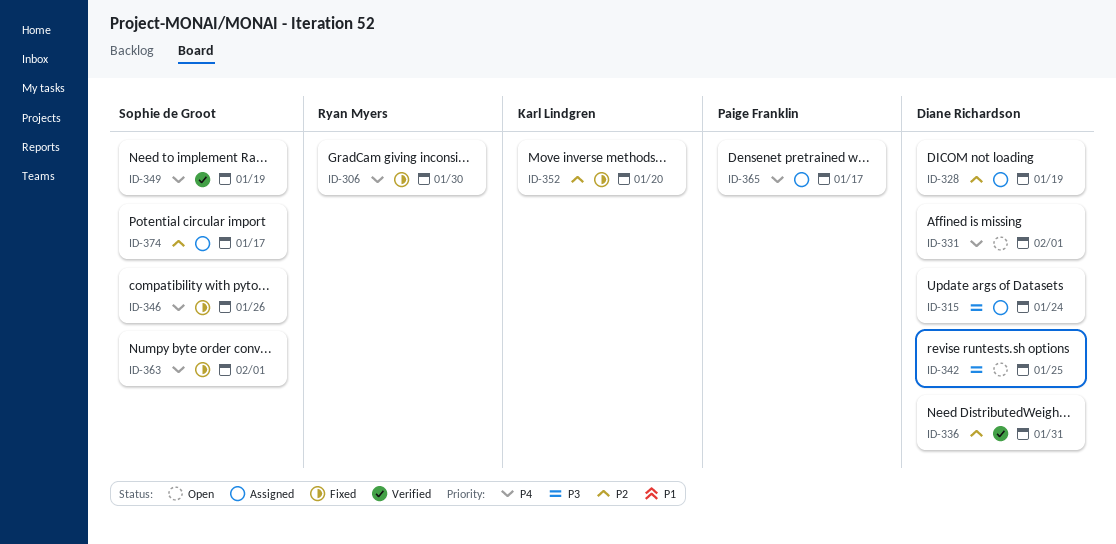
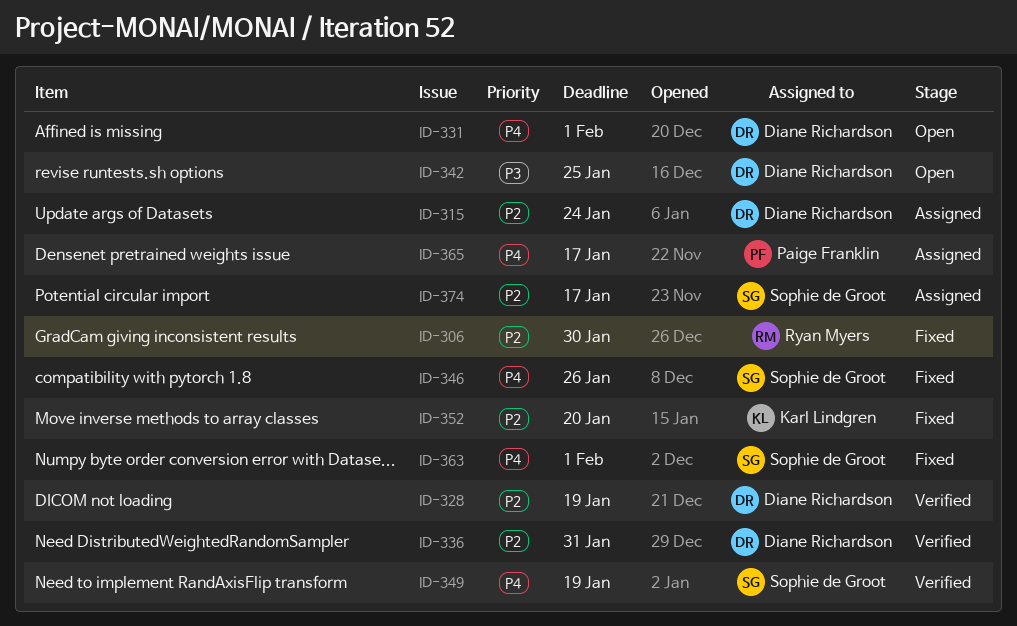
ID-306, priority: P4 -> P2
ID-315, priority: P3 -> P2
ID-328, status: Assigned -> Verified

